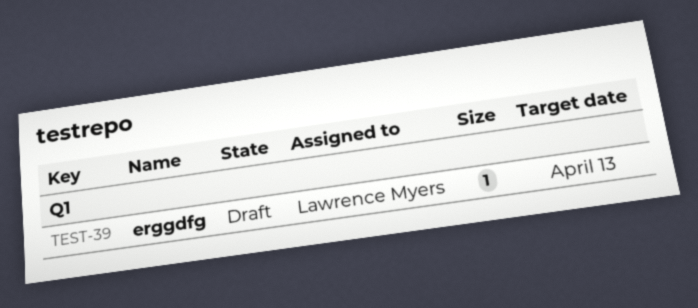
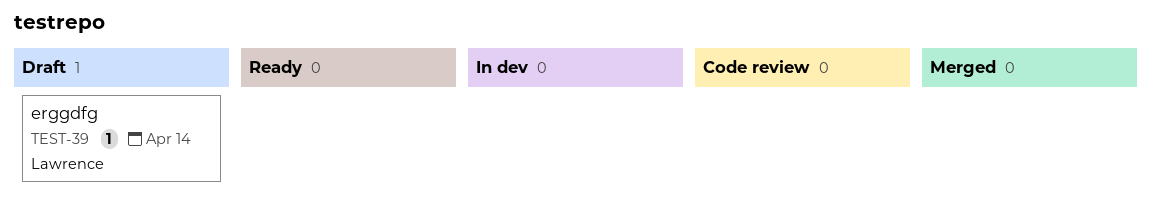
TEST-39, due: Apr 13 -> Apr 14

